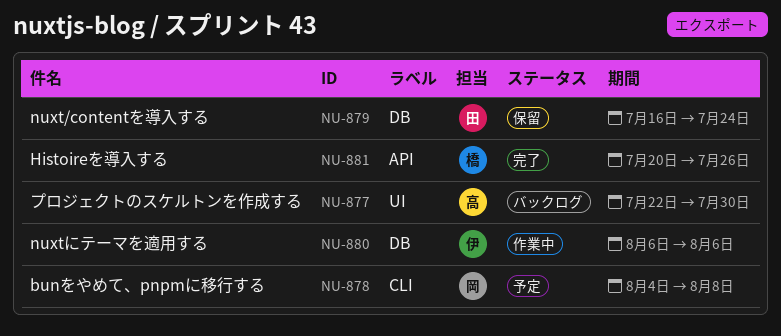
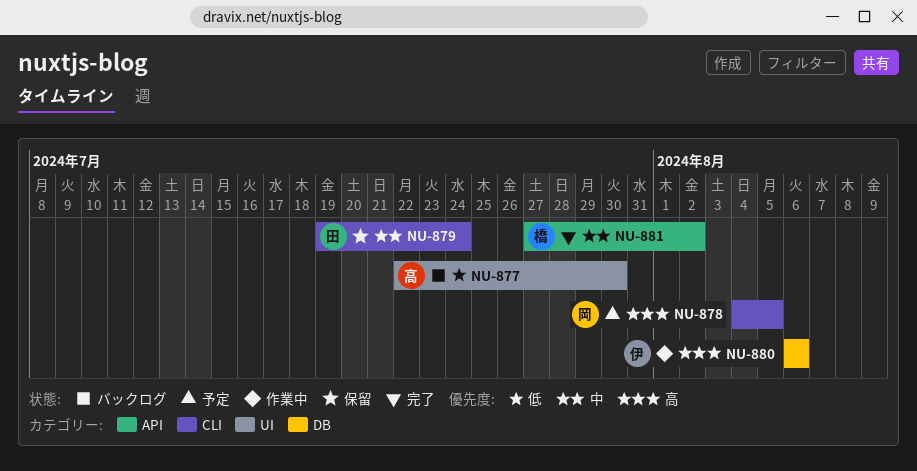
NU-878, due: Aug 8 -> Aug 5
NU-879, label: DB -> CLI
NU-879, start: Jul 16 -> Jul 19
NU-881, start: Jul 20 -> Jul 27
NU-881, due: Jul 26 -> Aug 2

